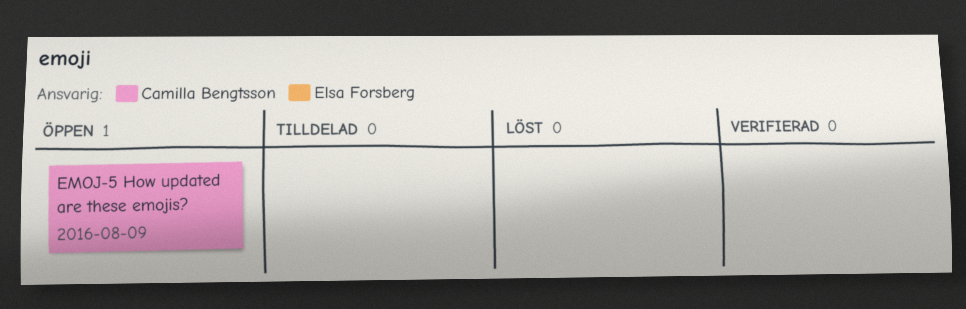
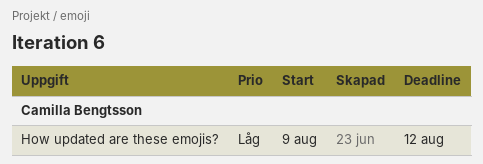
How updated are these emojis?, due: Aug 9 -> Aug 12

